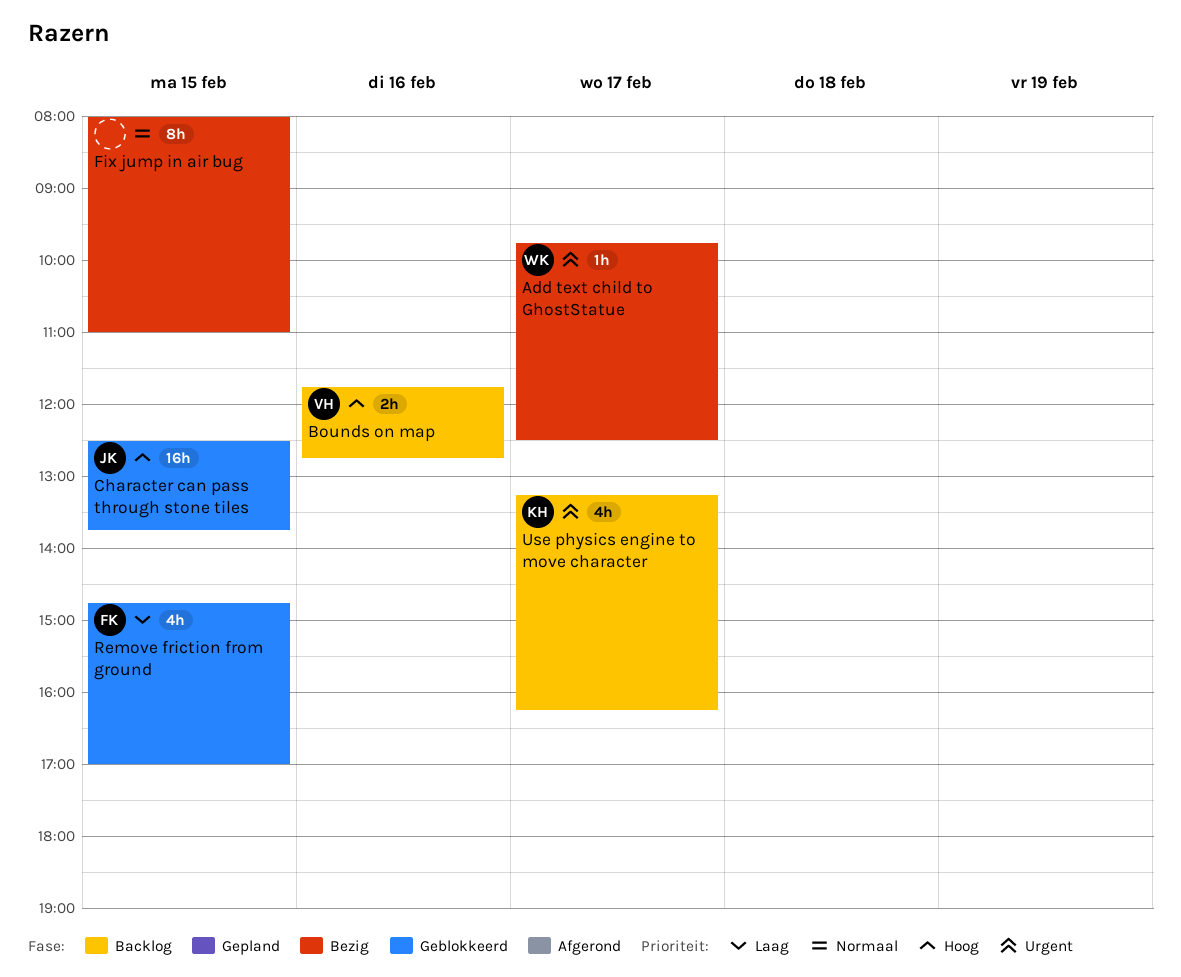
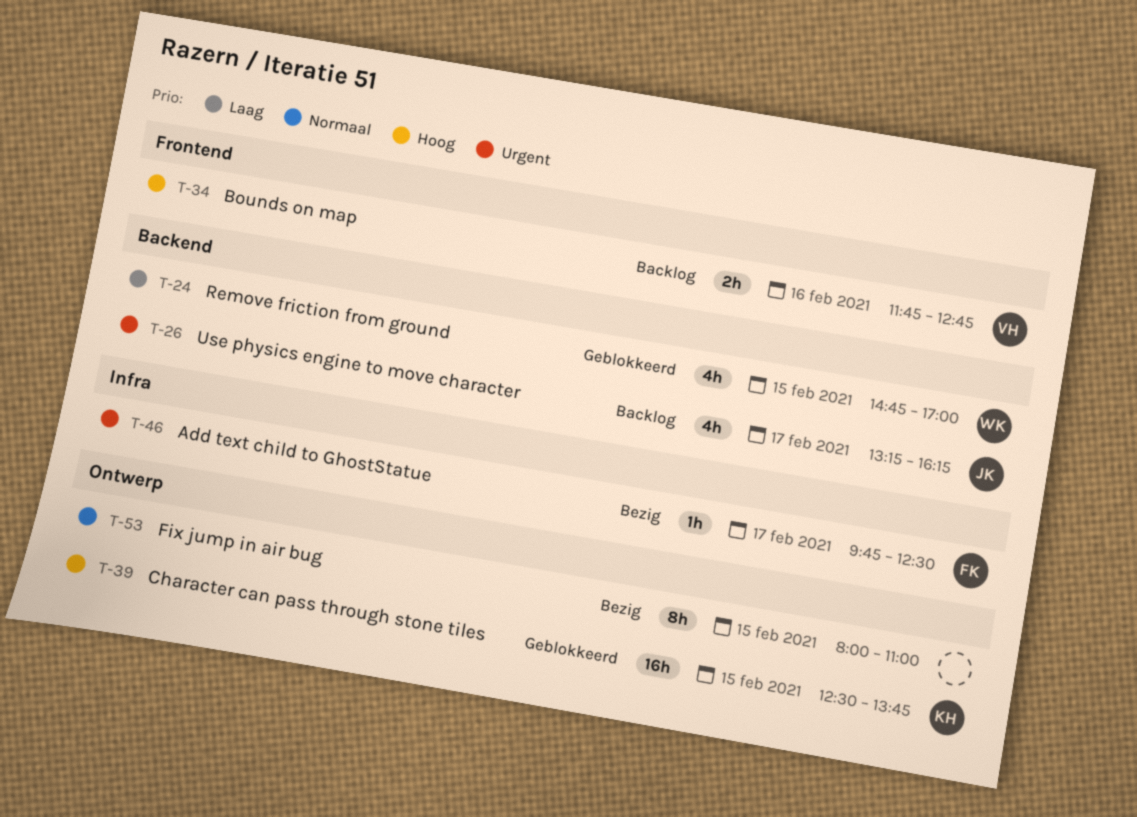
Add text child to GhostStatue, owner: WK -> FK
Character can pass through stone tiles, owner: JK -> KH
Remove friction from ground, owner: FK -> WK
Use physics engine to move character, owner: KH -> JK

